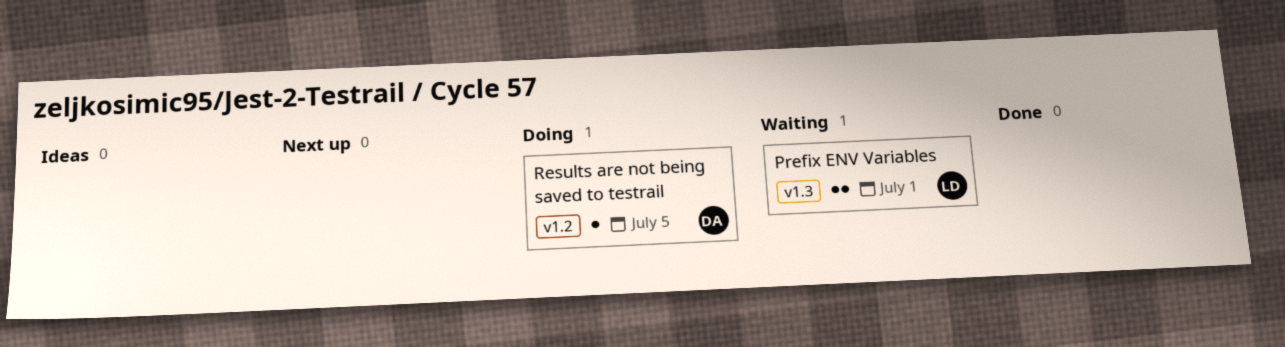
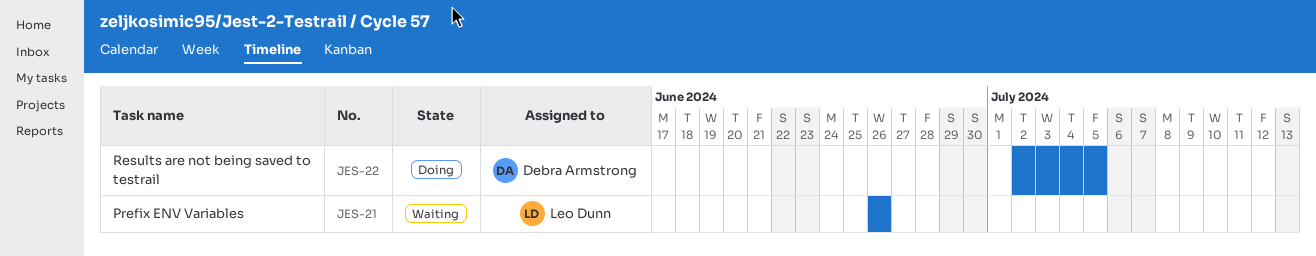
Prefix ENV Variables, due: Jul 1 -> Jun 26

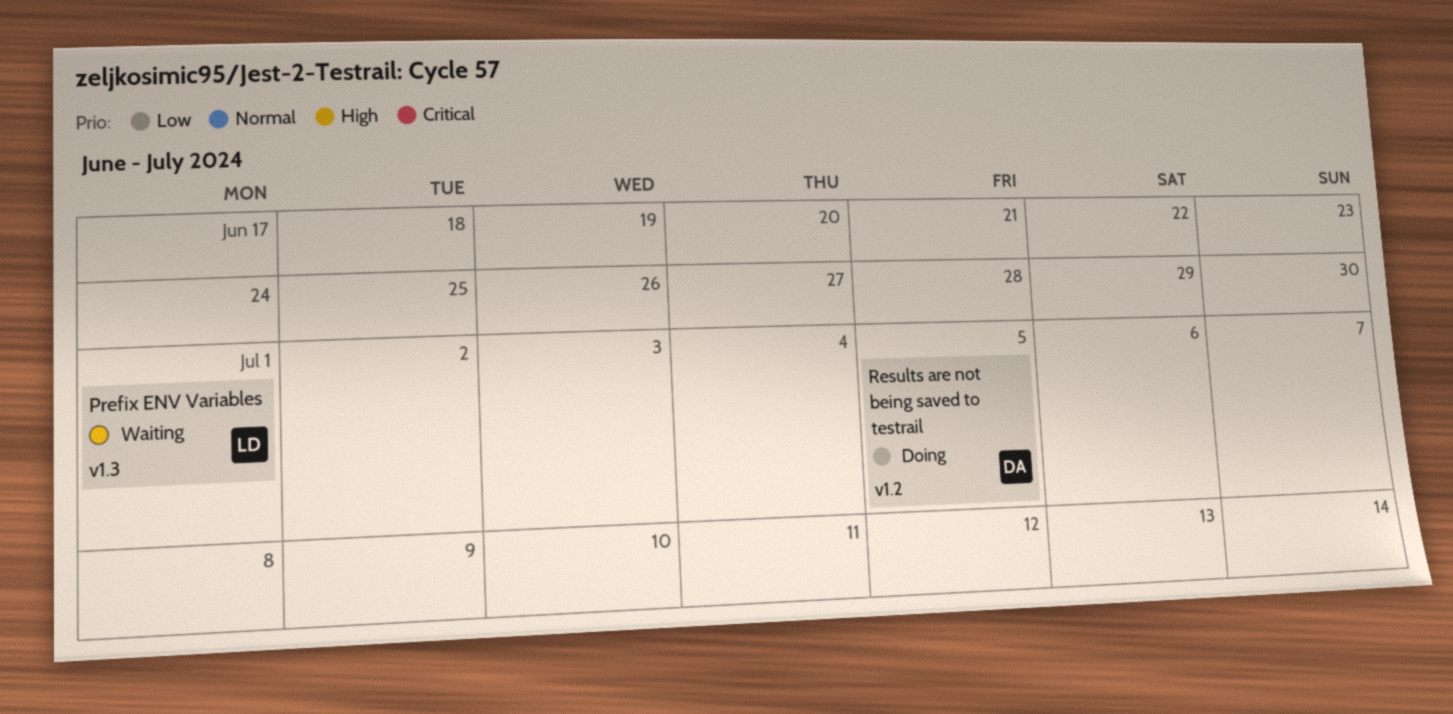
Prefix ENV Variables, due: Jun 26 -> Jul 1

